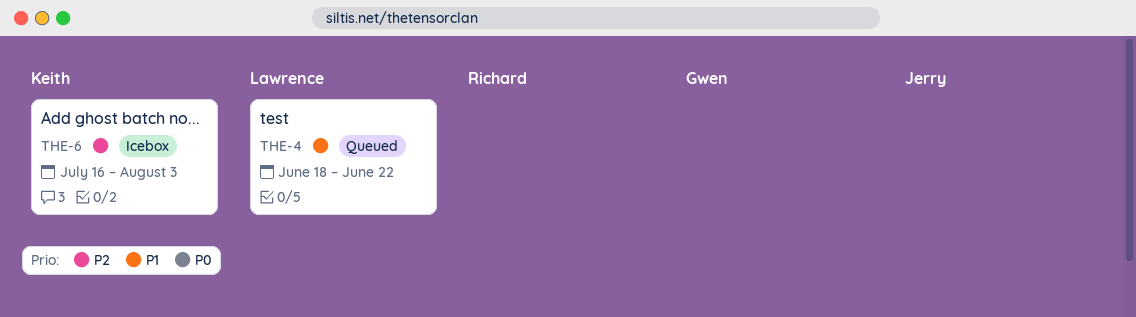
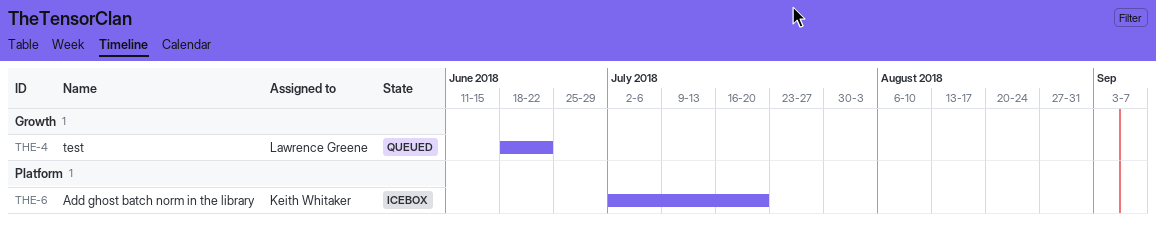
THE-6, start: Jul 16 -> Jul 2
THE-6, due: Aug 3 -> Jul 20

